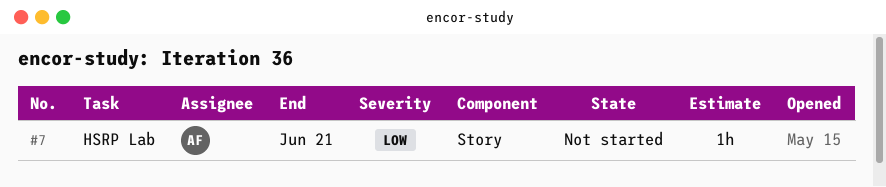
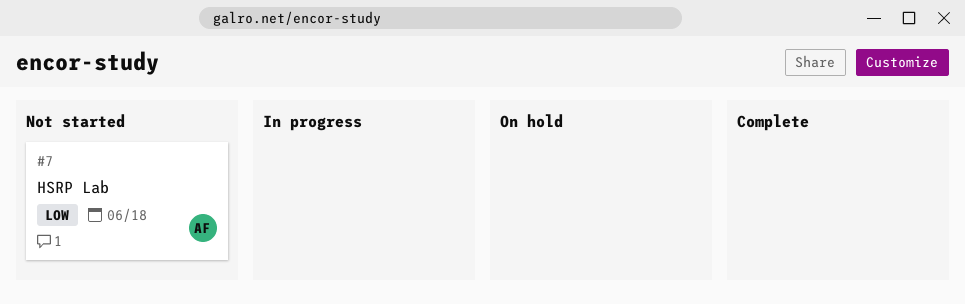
#7, due: Jun 21 -> Jun 18

